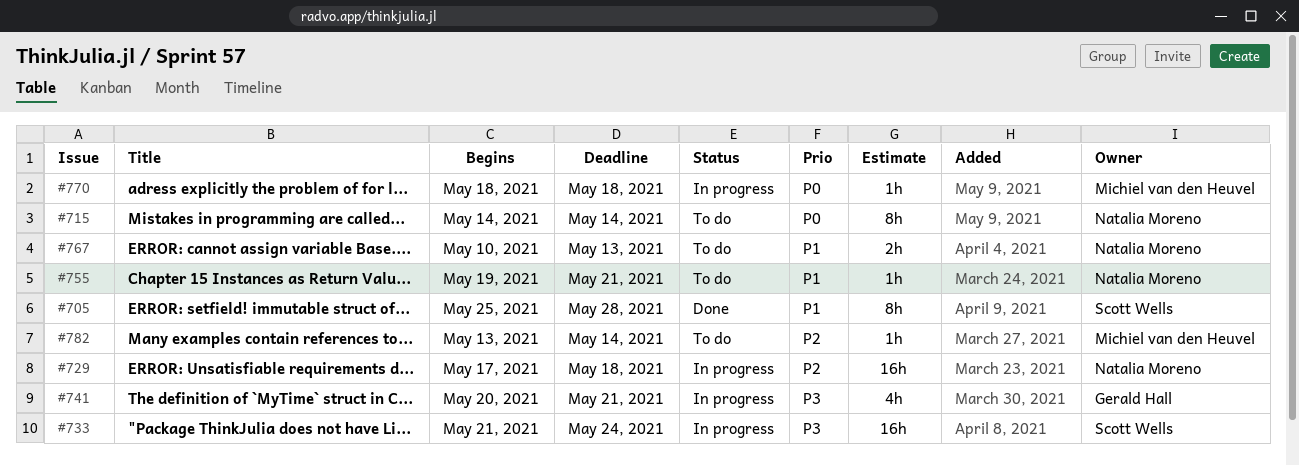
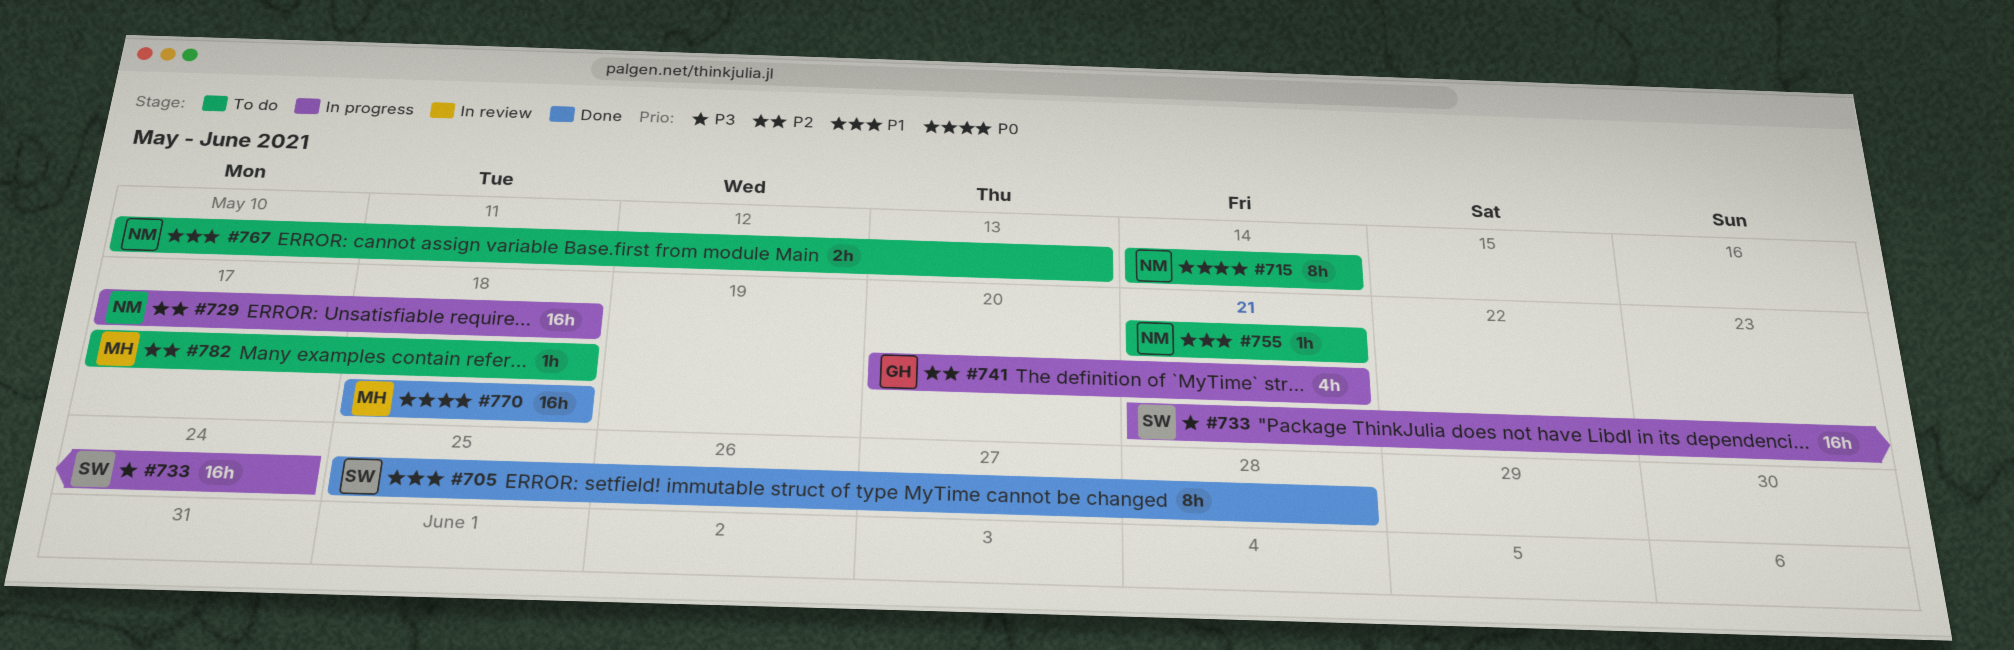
#741, priority: P3 -> P2
#755, start: May 19 -> May 21
#770, status: In progress -> Done
#770, estimate: 1h -> 16h
#782, start: May 13 -> May 17
#782, due: May 14 -> May 18

